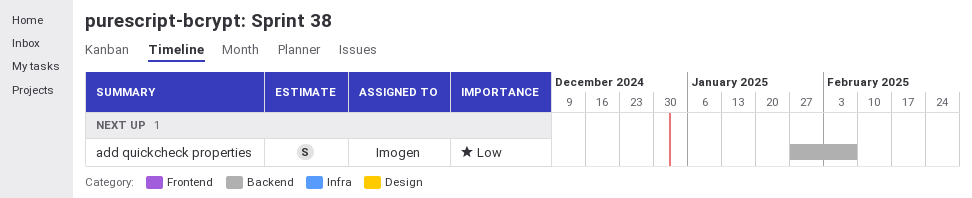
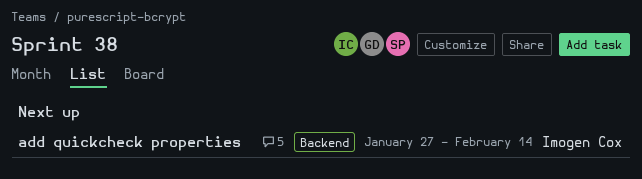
add quickcheck properties, due: Feb 7 -> Feb 14

